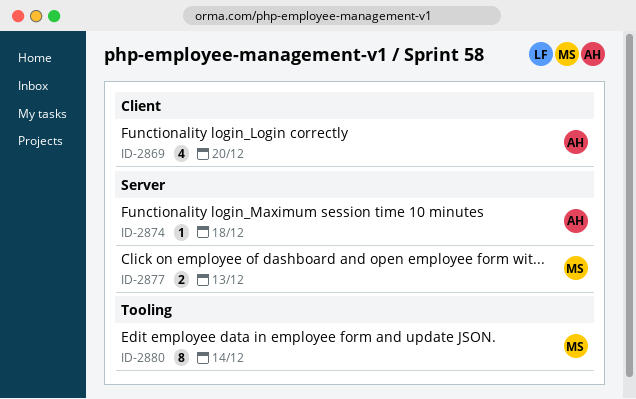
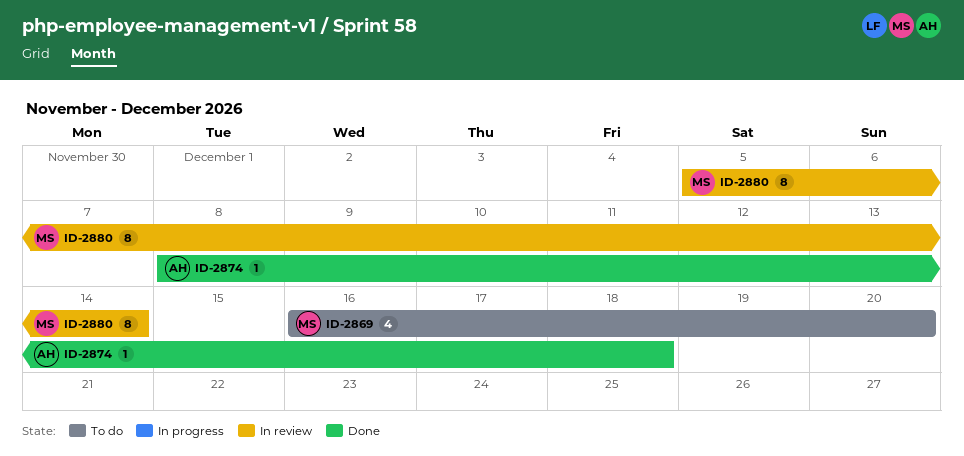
ID-2869, owner: AH -> MS
ID-2877: present -> none

